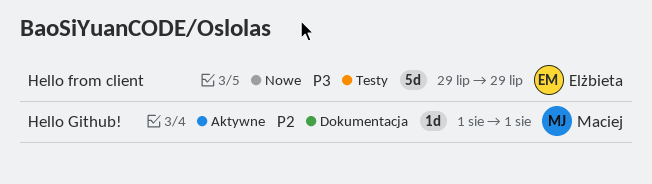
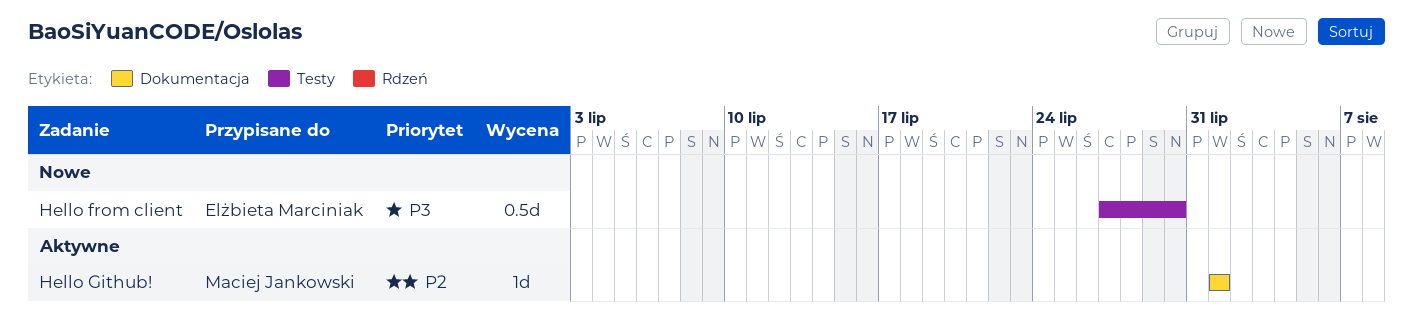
Hello from client, estimate: 5d -> 0.5d
Hello from client, start: Jul 29 -> Jul 27
Hello from client, due: Jul 29 -> Jul 30

